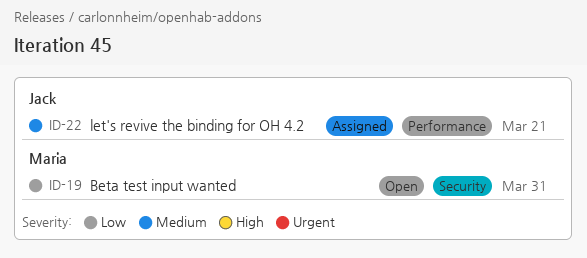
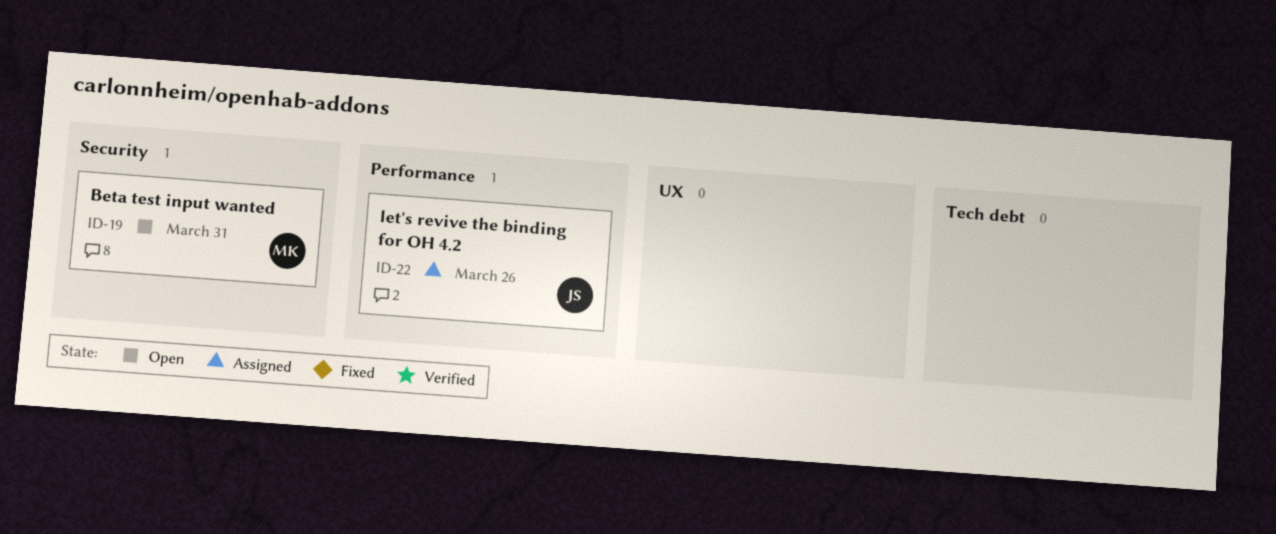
ID-22, due: Mar 21 -> Mar 26

